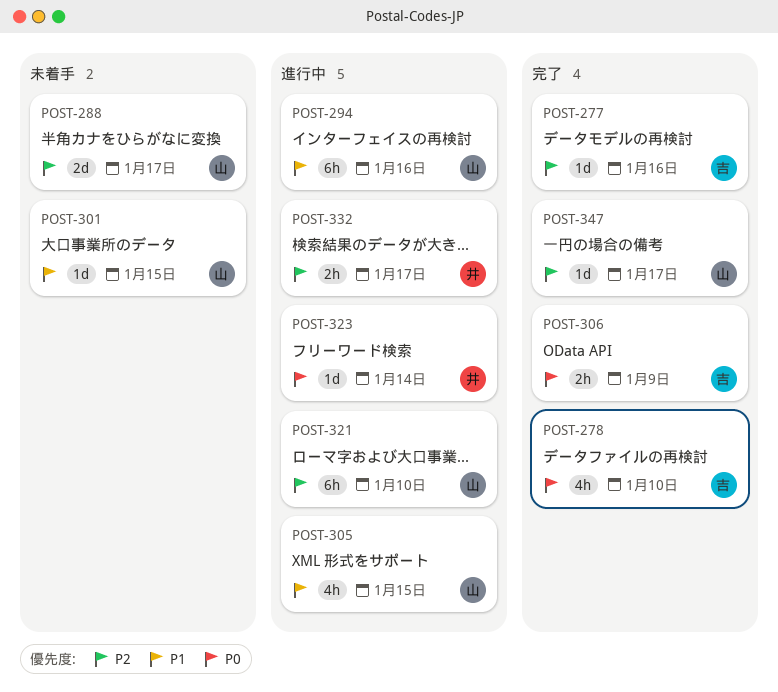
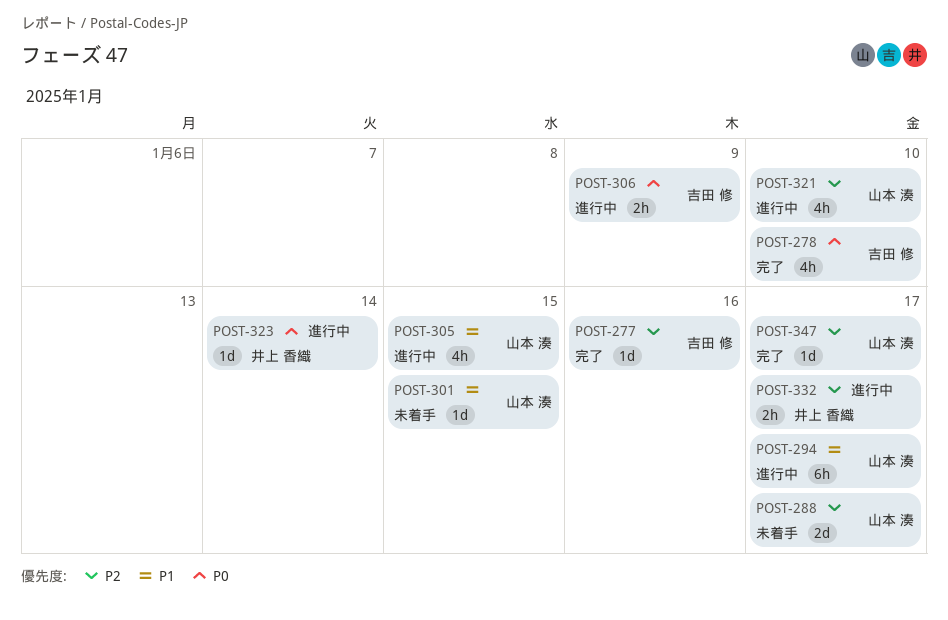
POST-294, due: Jan 16 -> Jan 17
POST-306, status: 完了 -> 進行中
POST-321, estimate: 6h -> 4h

